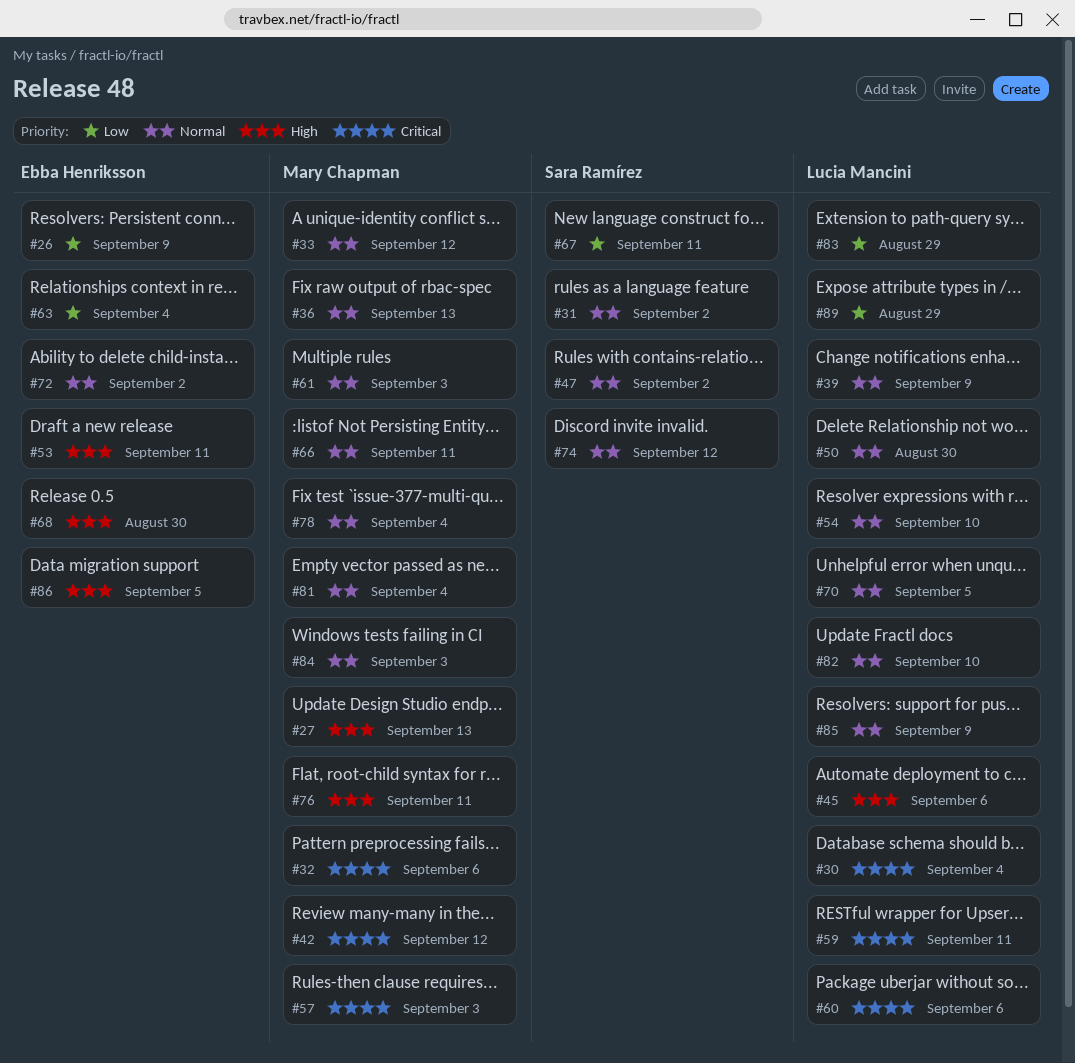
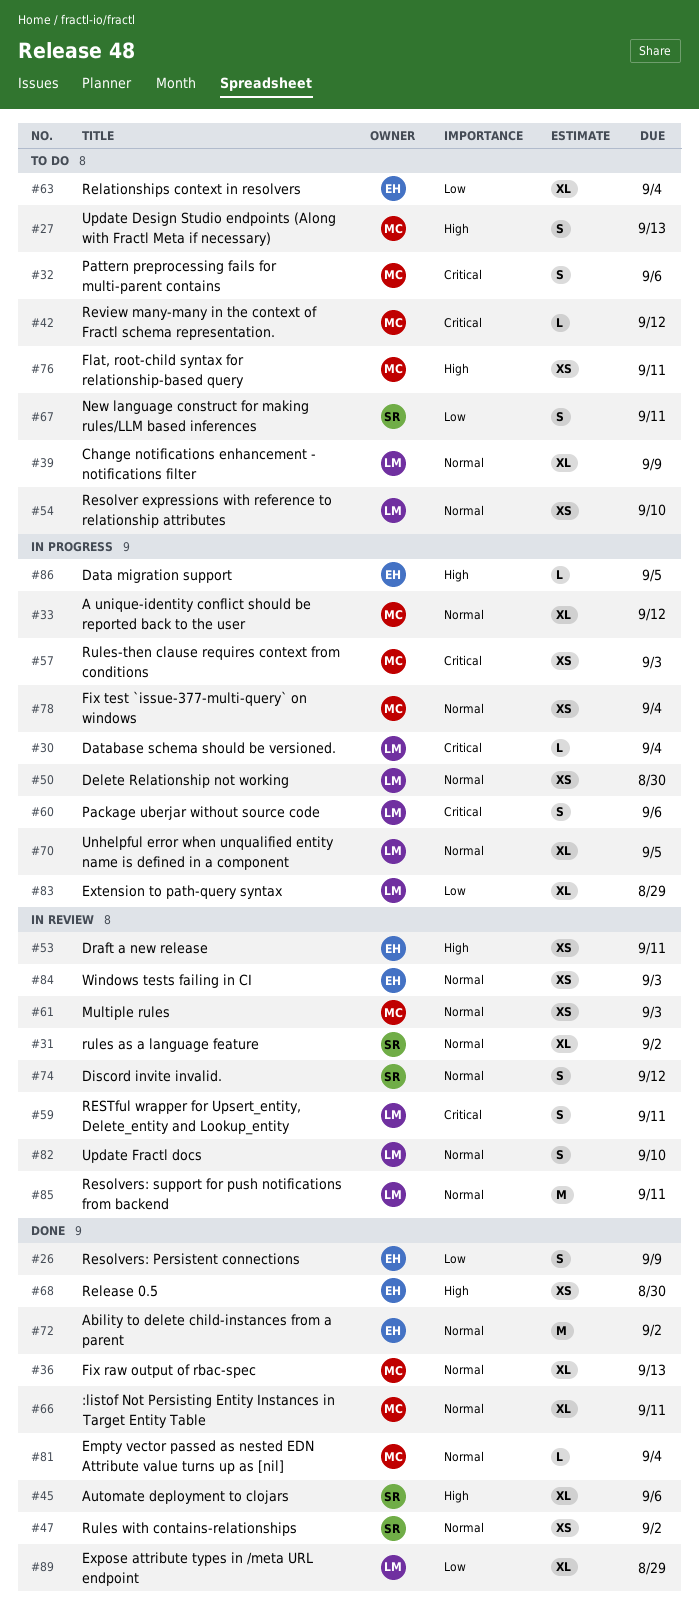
#45, owner: Lucia Mancini -> Sara Ramírez
#84, owner: Mary Chapman -> Ebba Henriksson
#85, due: Sep 9 -> Sep 11

